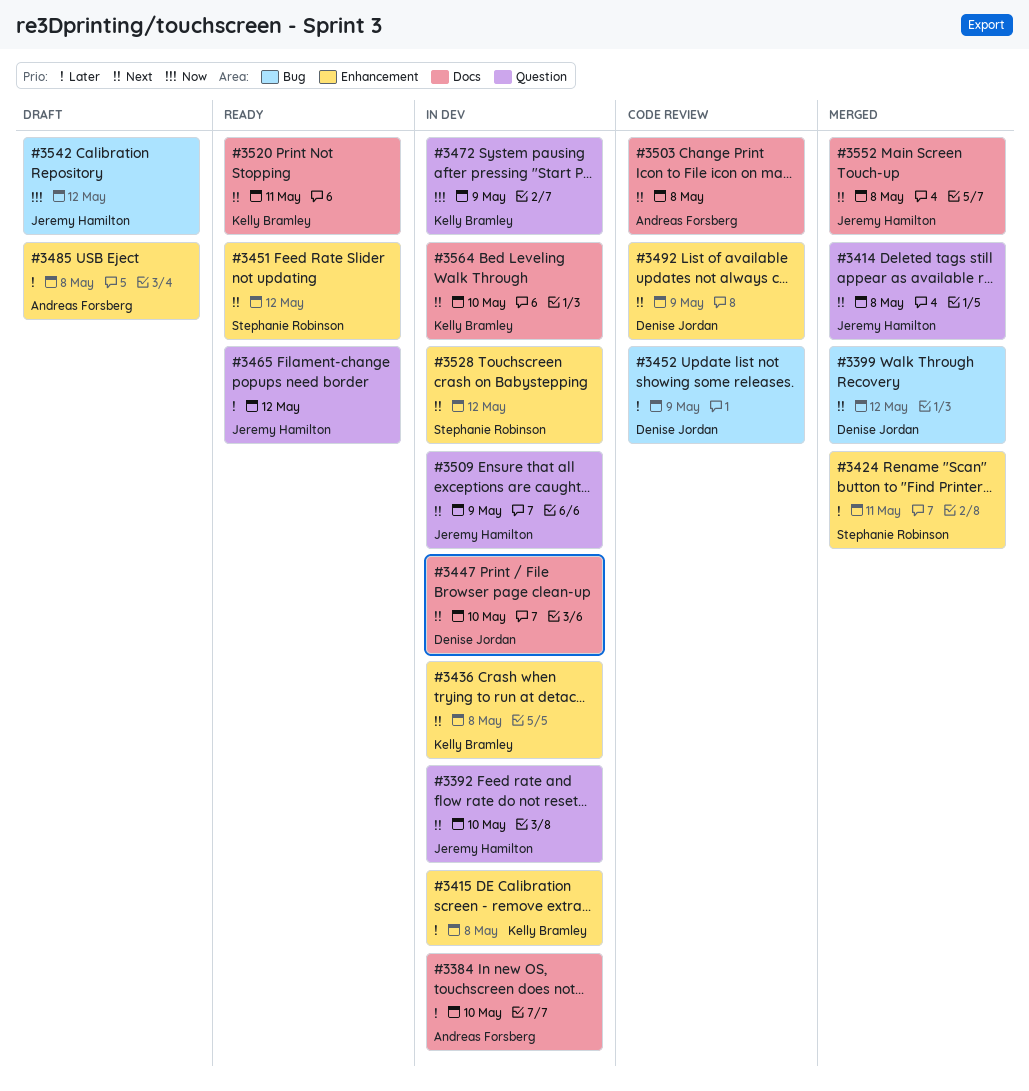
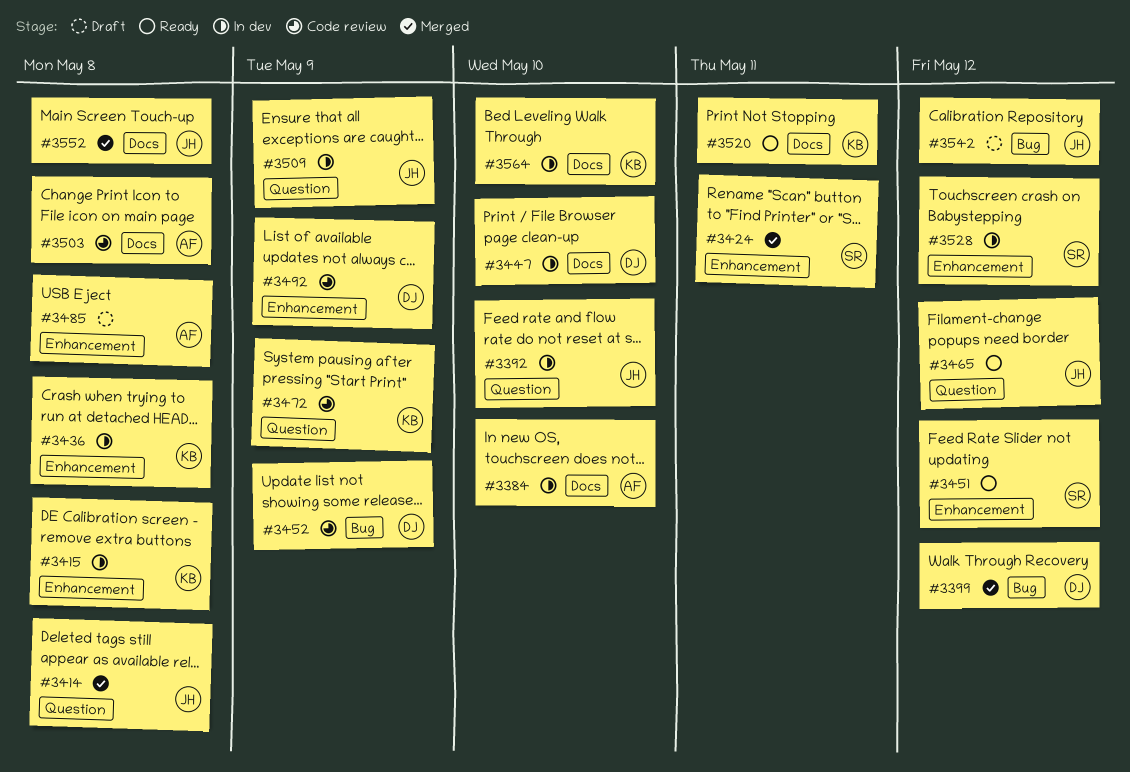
#3472, status: In dev -> Code review

